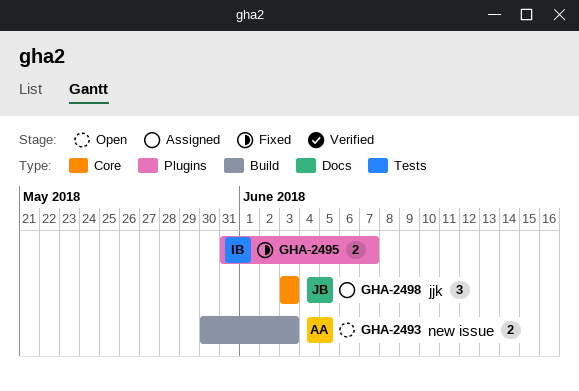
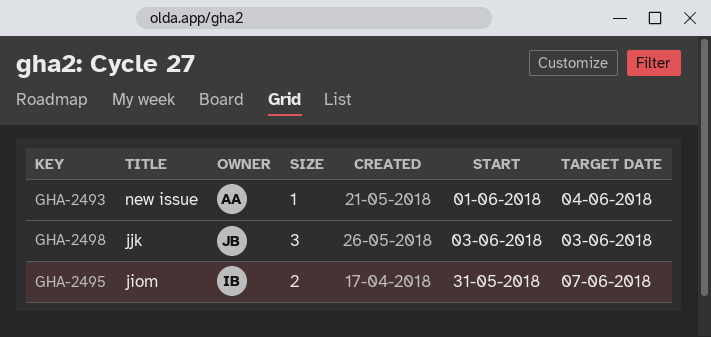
GHA-2493, estimate: 2 -> 1
GHA-2493, start: May 30 -> Jun 1
GHA-2493, due: Jun 3 -> Jun 4

